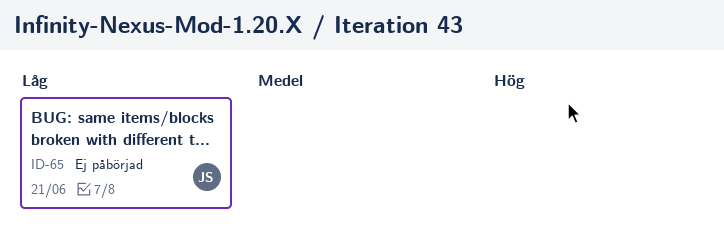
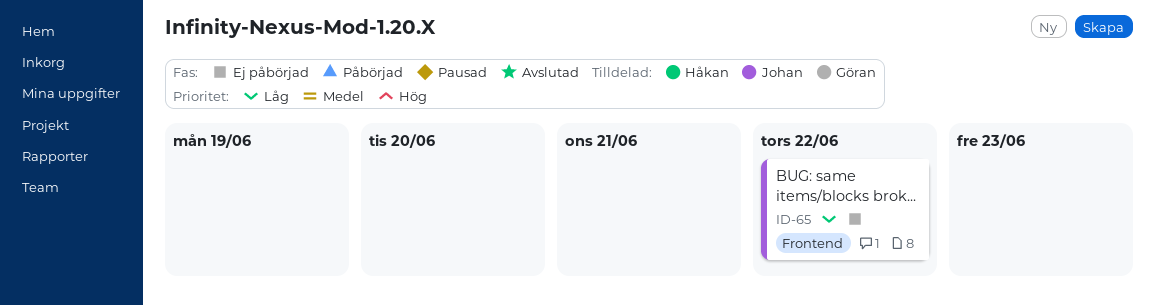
ID-65, due: Jun 21 -> Jun 22

